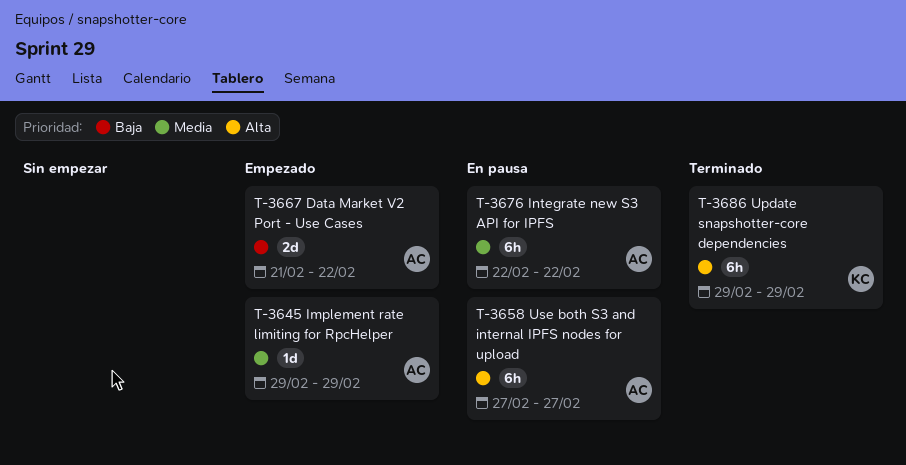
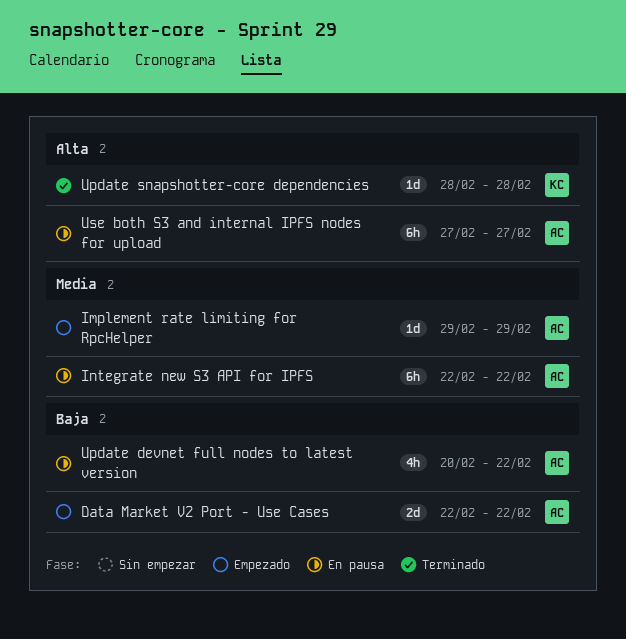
Data Market V2 Port - Use Cases, start: Feb 21 -> Feb 22
Update devnet full nodes to latest version: none -> present
Update snapshotter-core dependencies, estimate: 6h -> 1d
Update snapshotter-core dependencies, start: Feb 29 -> Feb 28
Update snapshotter-core dependencies, due: Feb 29 -> Feb 28

